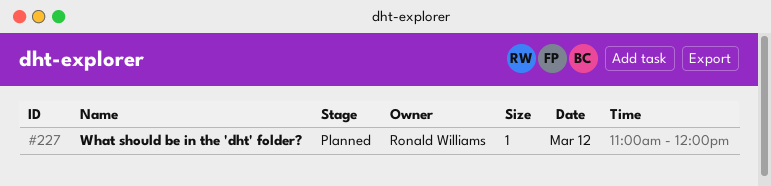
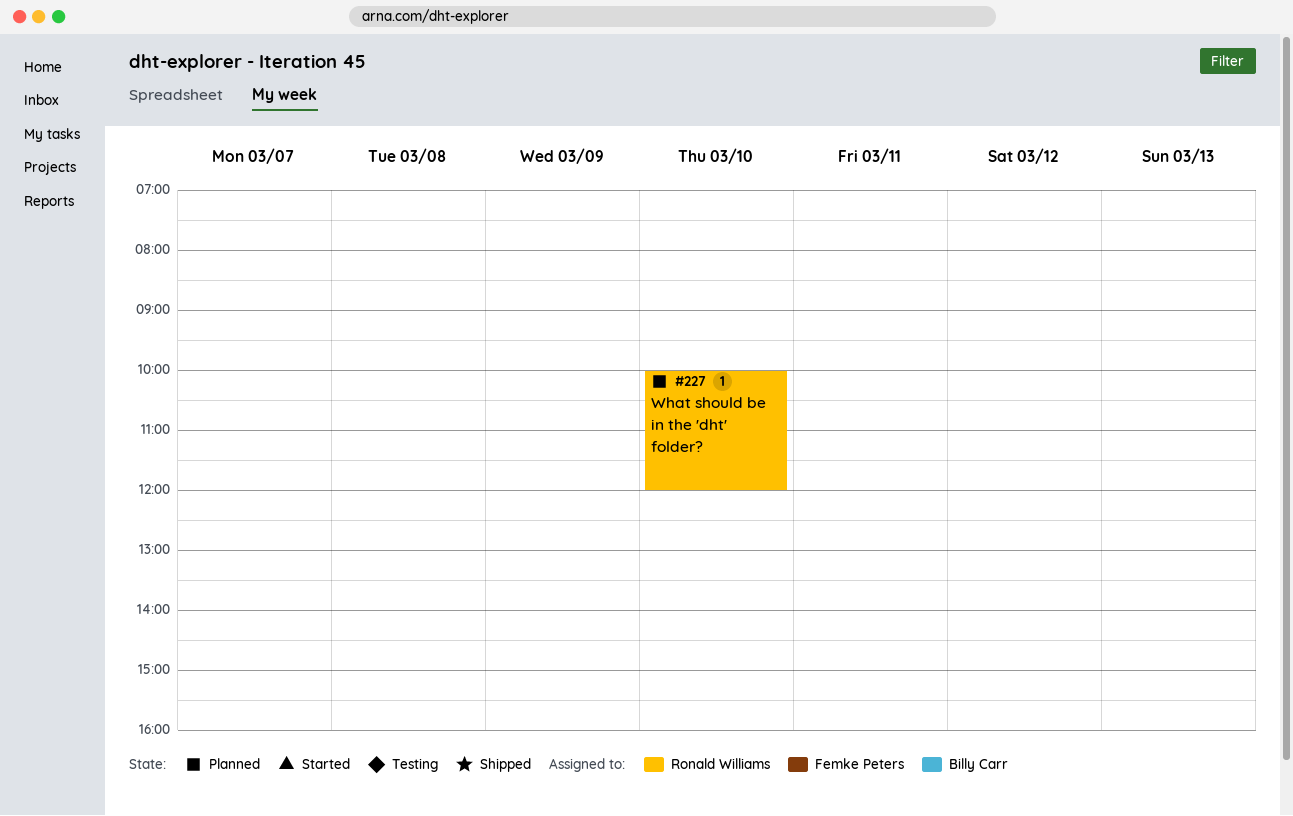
#227, day: Mar 12 -> Mar 10
#227, begins: 11:00 -> 10:00

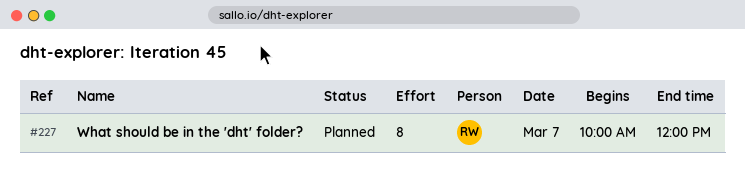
#227, estimate: 1 -> 8
#227, day: Mar 10 -> Mar 7

